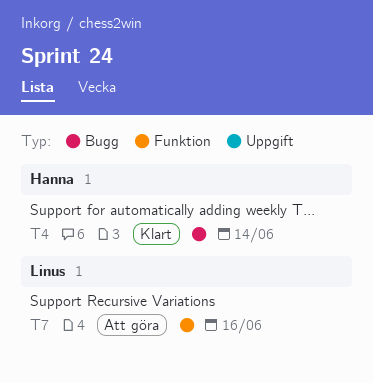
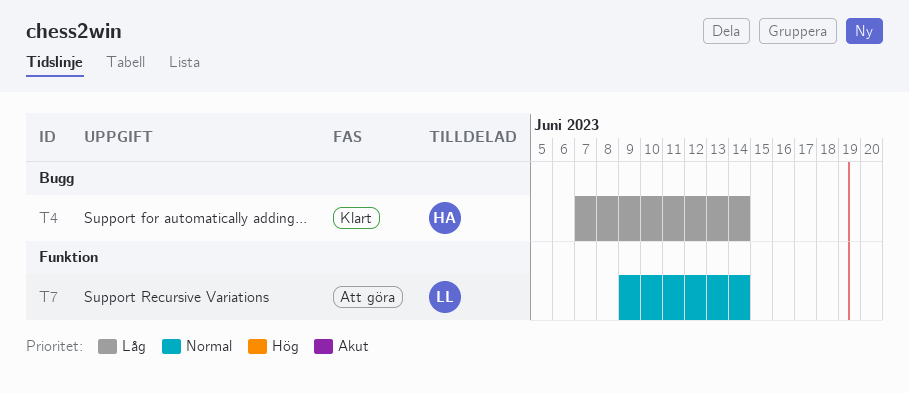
T7, due: Jun 16 -> Jun 14

